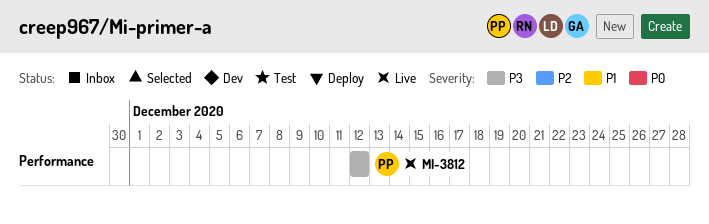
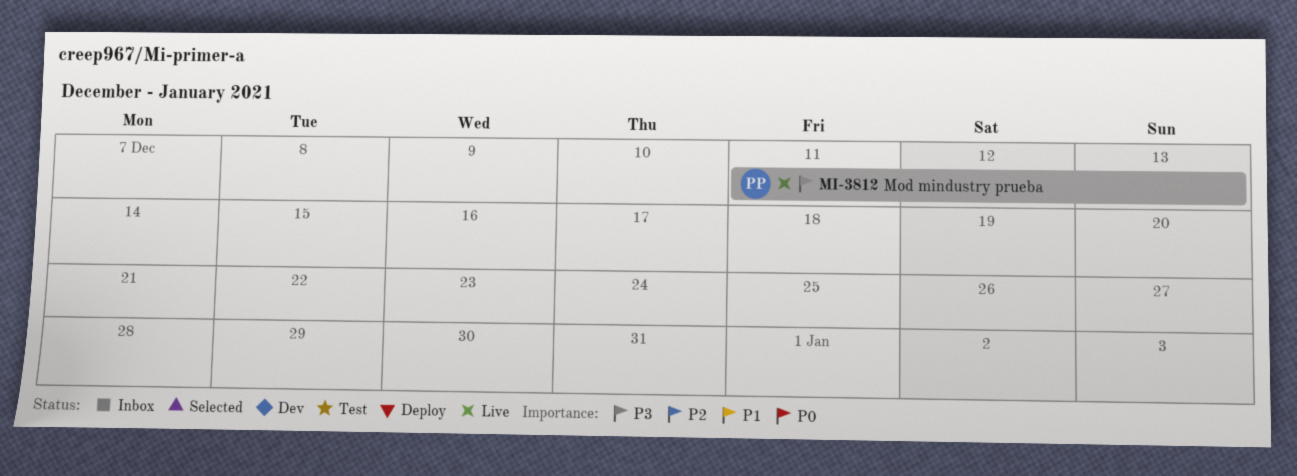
MI-3812, start: Dec 12 -> Dec 11
MI-3812, due: Dec 12 -> Dec 13

